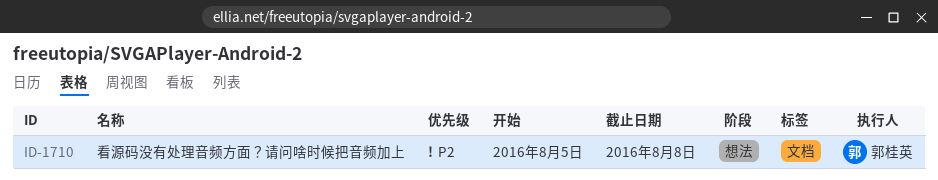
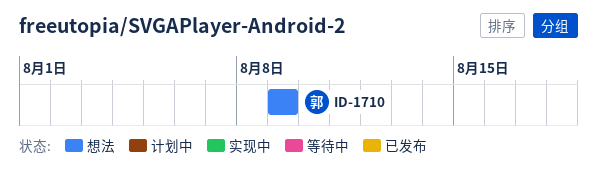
ID-1710, start: Aug 5 -> Aug 9
ID-1710, due: Aug 8 -> Aug 9

